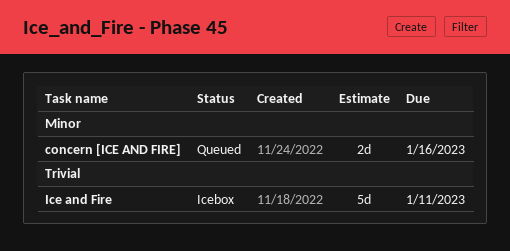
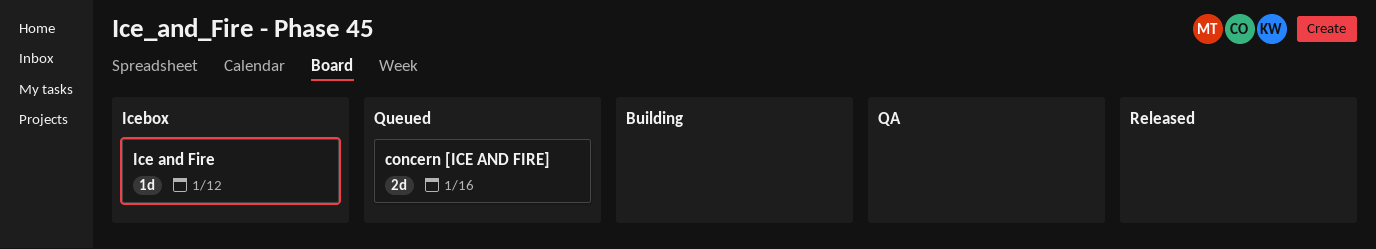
Ice and Fire, estimate: 5d -> 1d
Ice and Fire, due: Jan 11 -> Jan 12

